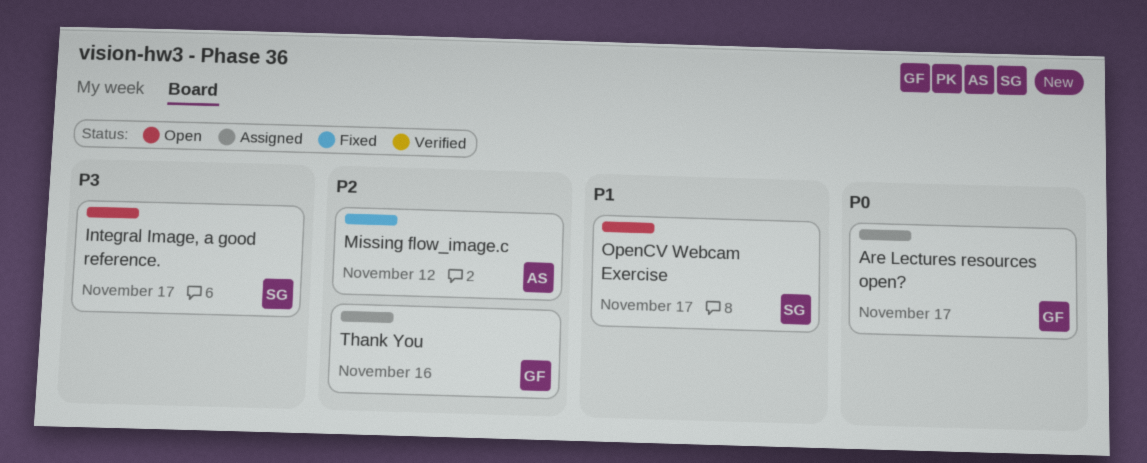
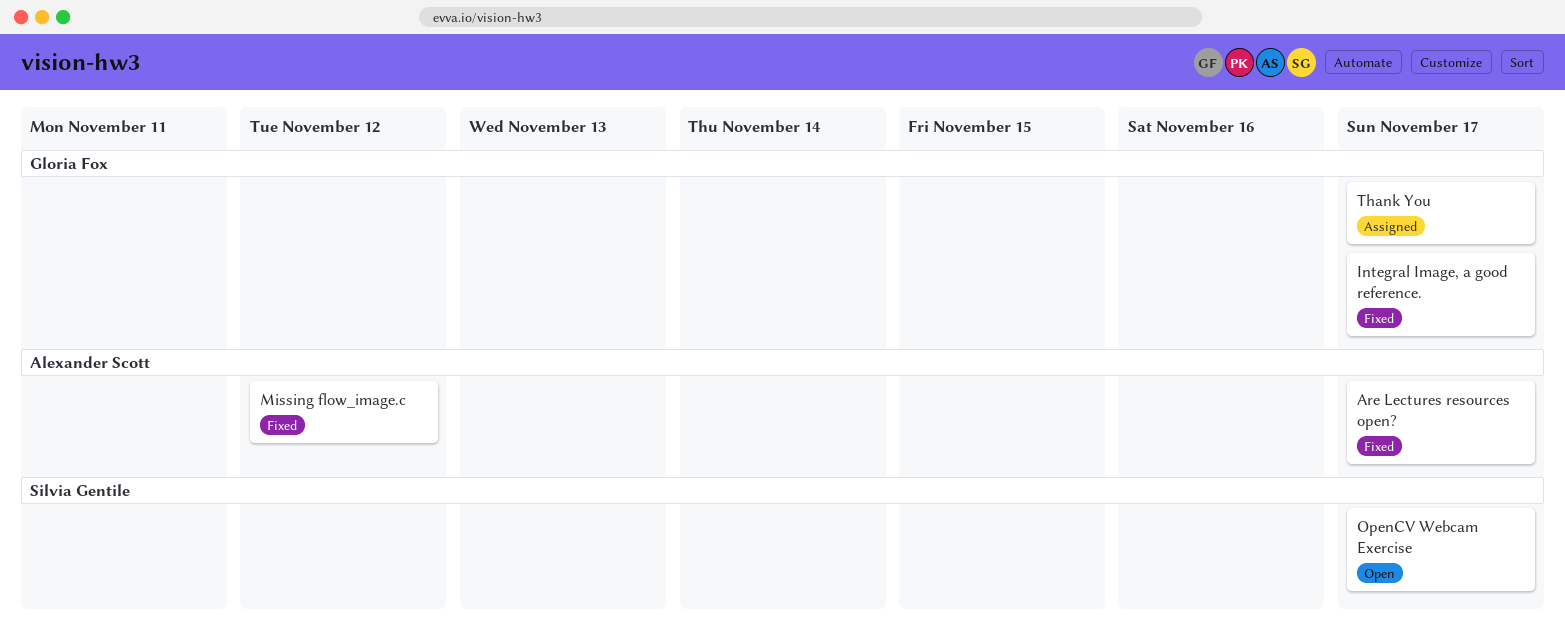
Are Lectures resources open?, status: Assigned -> Fixed
Are Lectures resources open?, owner: Gloria Fox -> Alexander Scott
Integral Image, a good reference., status: Open -> Fixed
Integral Image, a good reference., owner: Silvia Gentile -> Gloria Fox
Thank You, due: Nov 16 -> Nov 17

